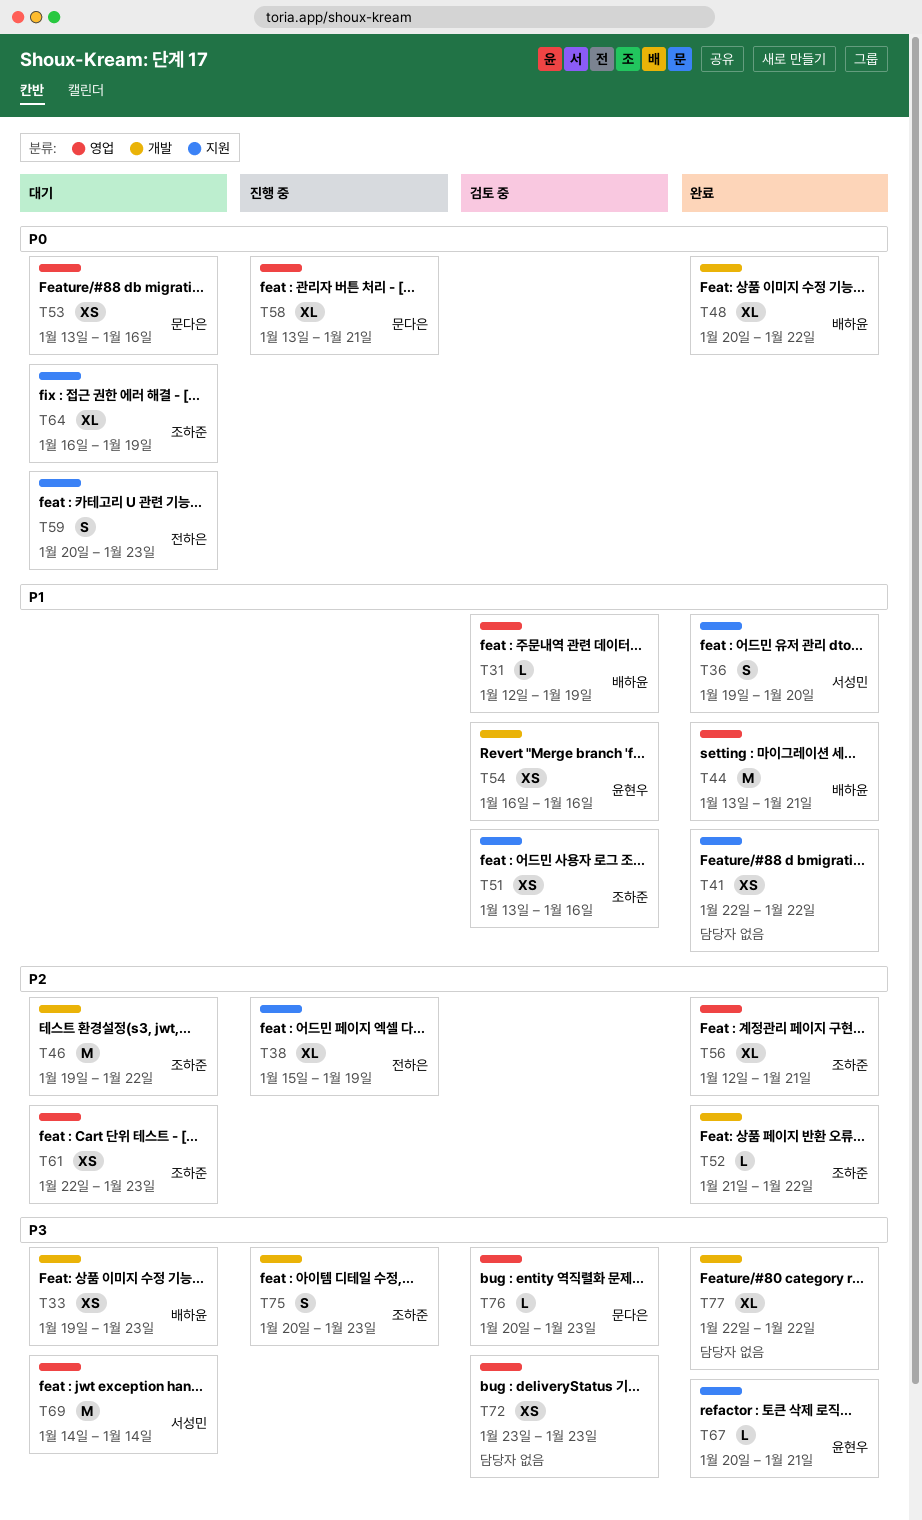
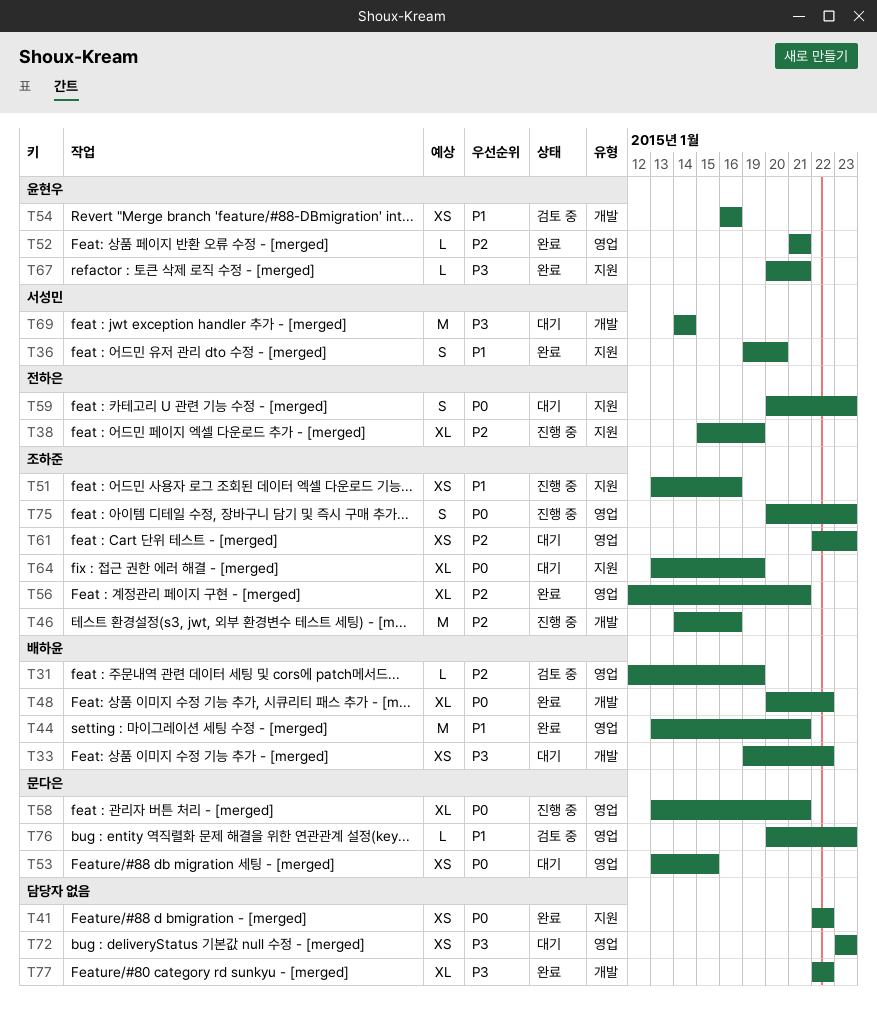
T31, priority: P1 -> P2
T33, due: Jan 23 -> Jan 22
T41, priority: P1 -> P0
T46, status: 대기 -> 진행 중
T46, start: Jan 19 -> Jan 14
T46, due: Jan 22 -> Jan 16
T51, status: 검토 중 -> 진행 중
T52, owner: 조하준 -> 윤현우
T52, label: 개발 -> 영업
T52, due: Jan 22 -> Jan 21
T53, due: Jan 16 -> Jan 15
T64, start: Jan 16 -> Jan 13
T69, label: 영업 -> 개발
T72, status: 검토 중 -> 대기
T75, priority: P3 -> P0
T75, label: 개발 -> 영업
T76, priority: P3 -> P1

